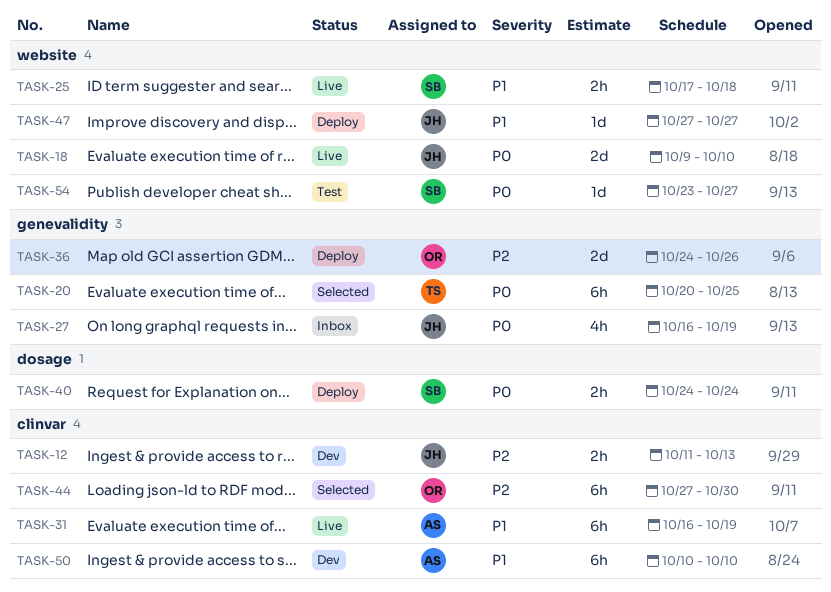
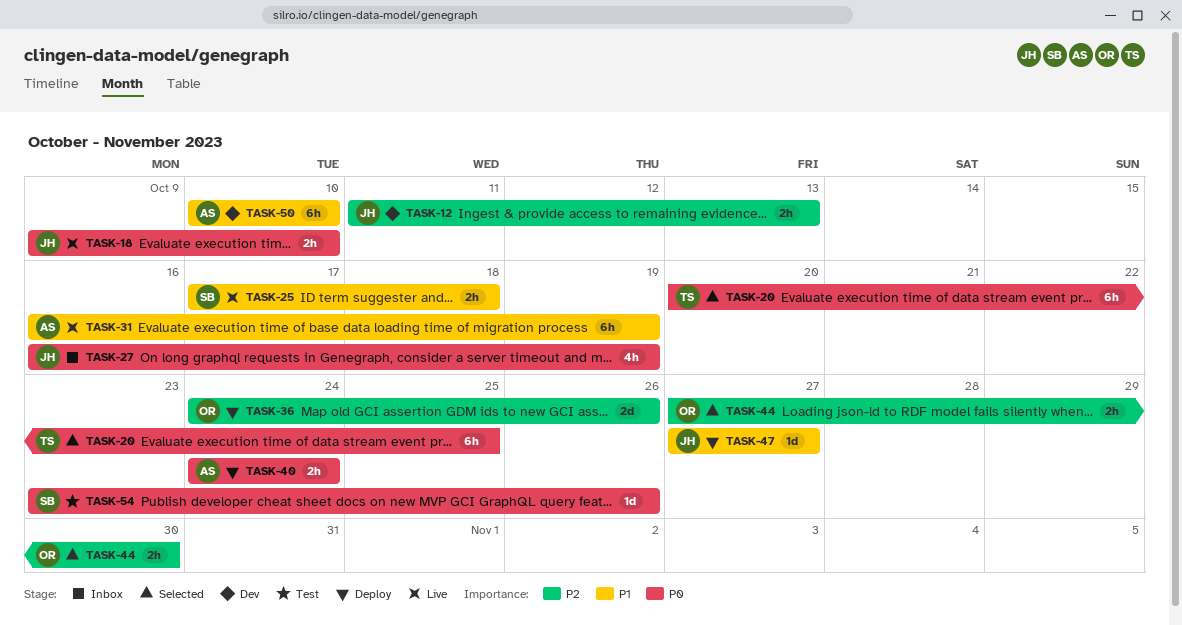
TASK-18, estimate: 2d -> 2h
TASK-40, owner: SB -> AS
TASK-44, estimate: 6h -> 2h
TASK-54, due: Oct 27 -> Oct 26

